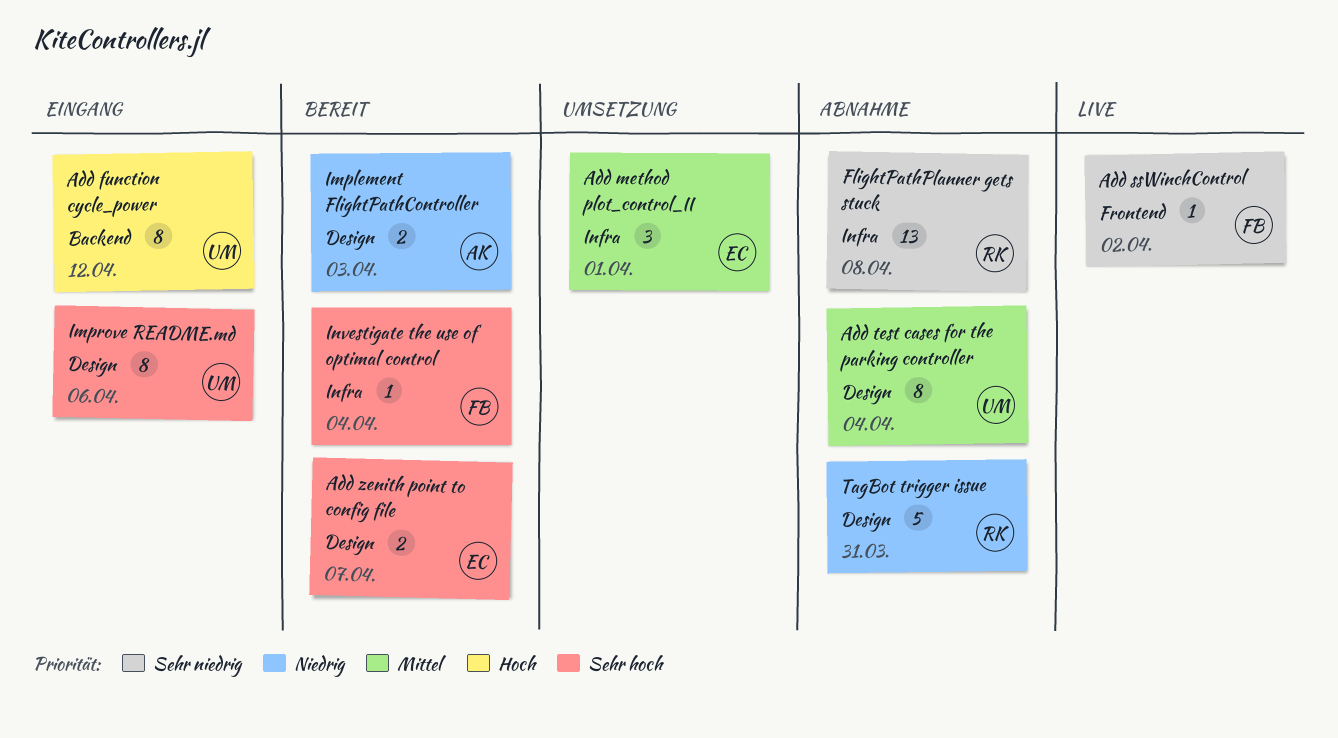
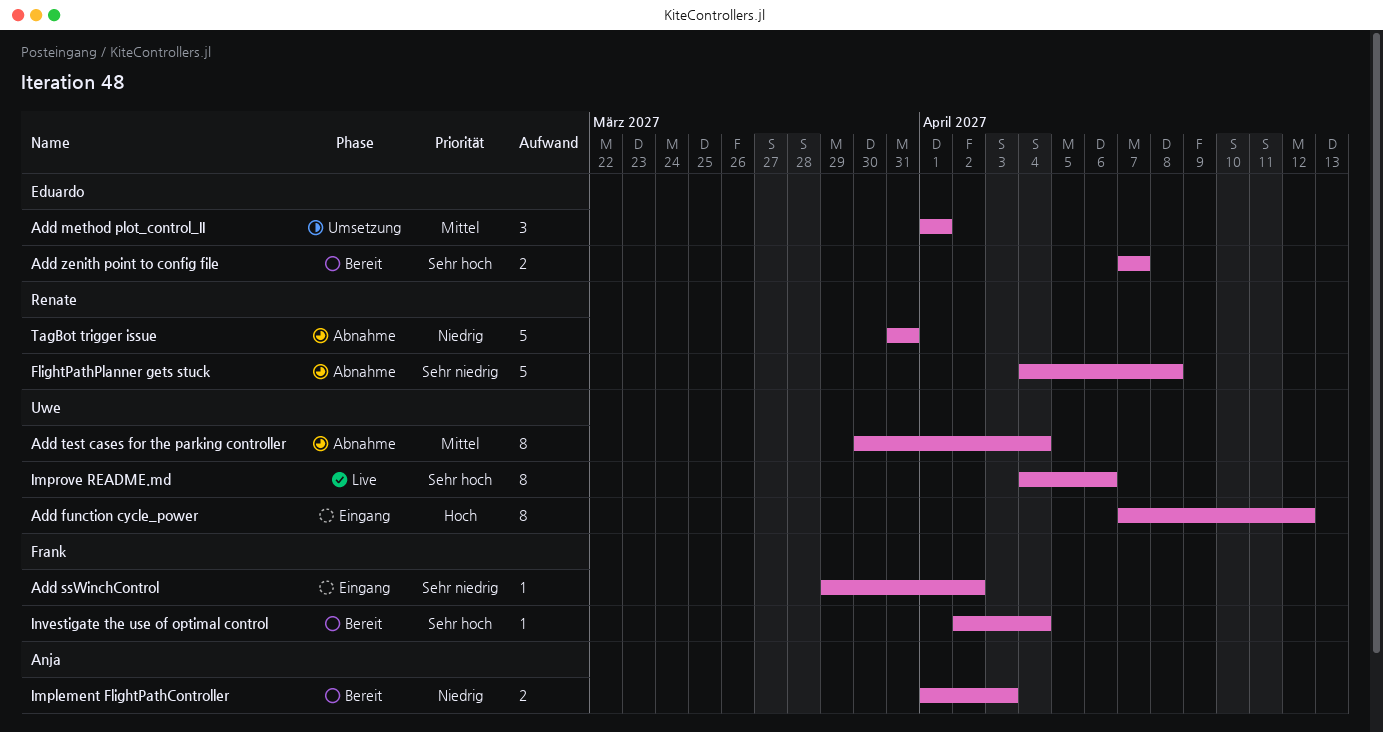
Add ssWinchControl, status: Live -> Eingang
FlightPathPlanner gets stuck, estimate: 13 -> 5
Improve README.md, status: Eingang -> Live

